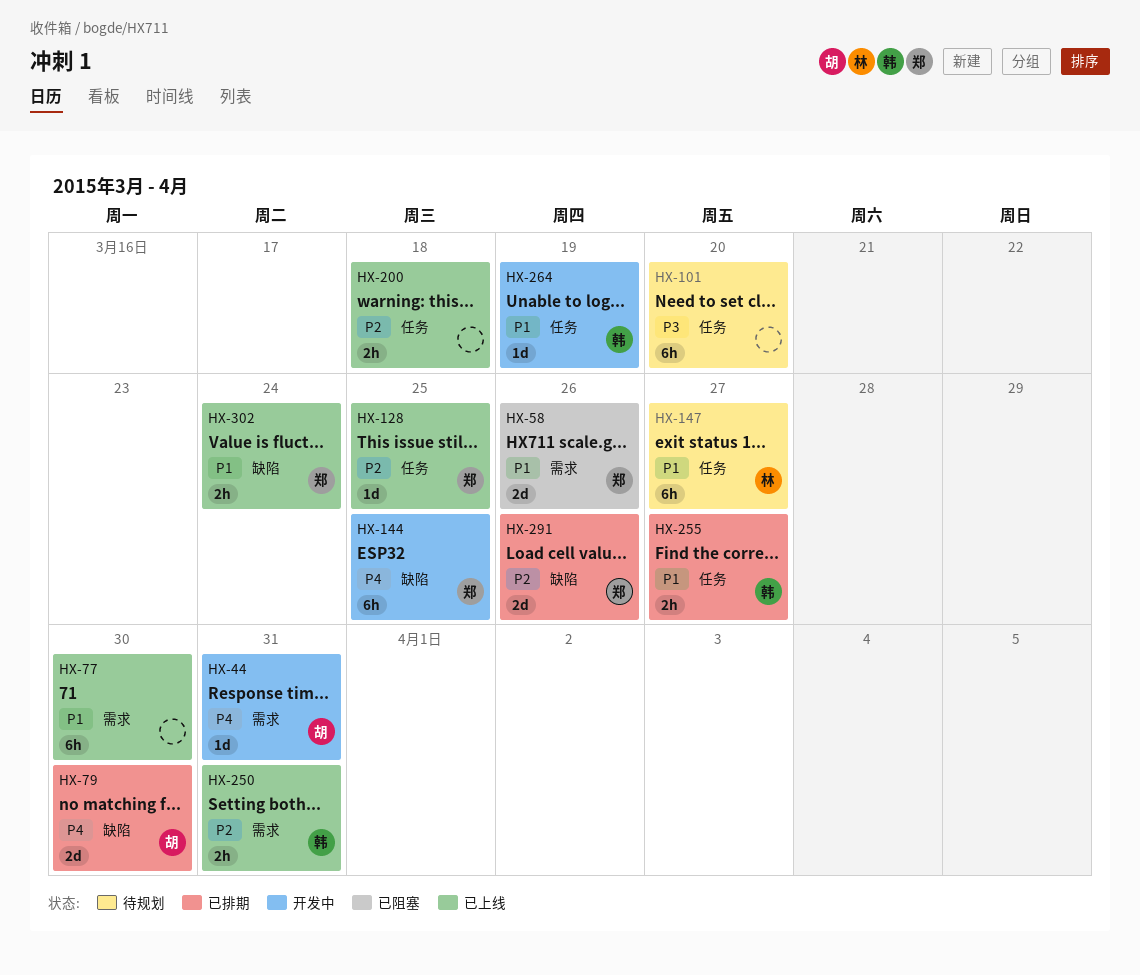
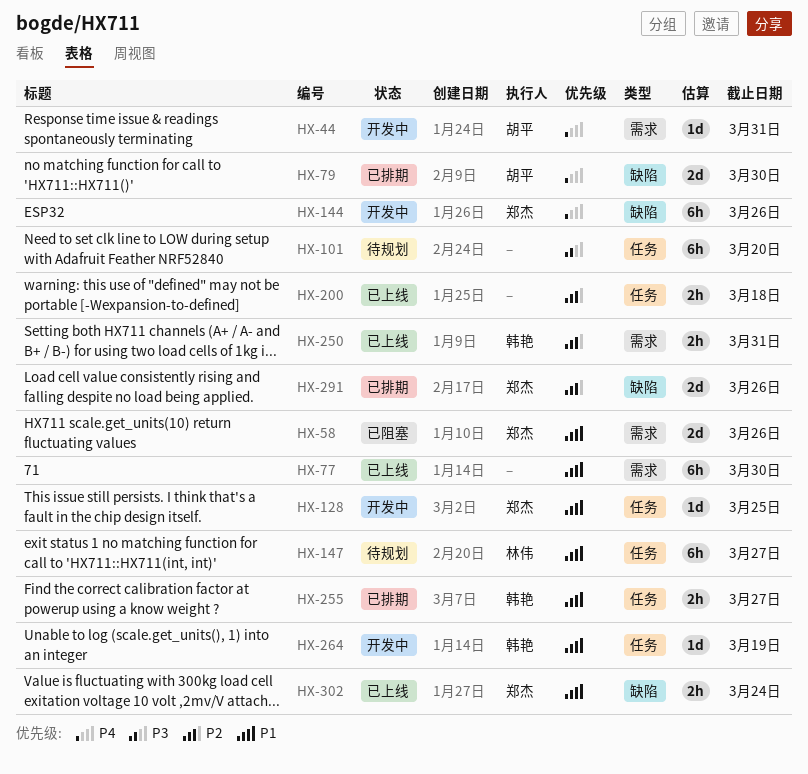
HX-128, status: 已上线 -> 开发中
HX-128, priority: P2 -> P1
HX-144, due: Mar 25 -> Mar 26

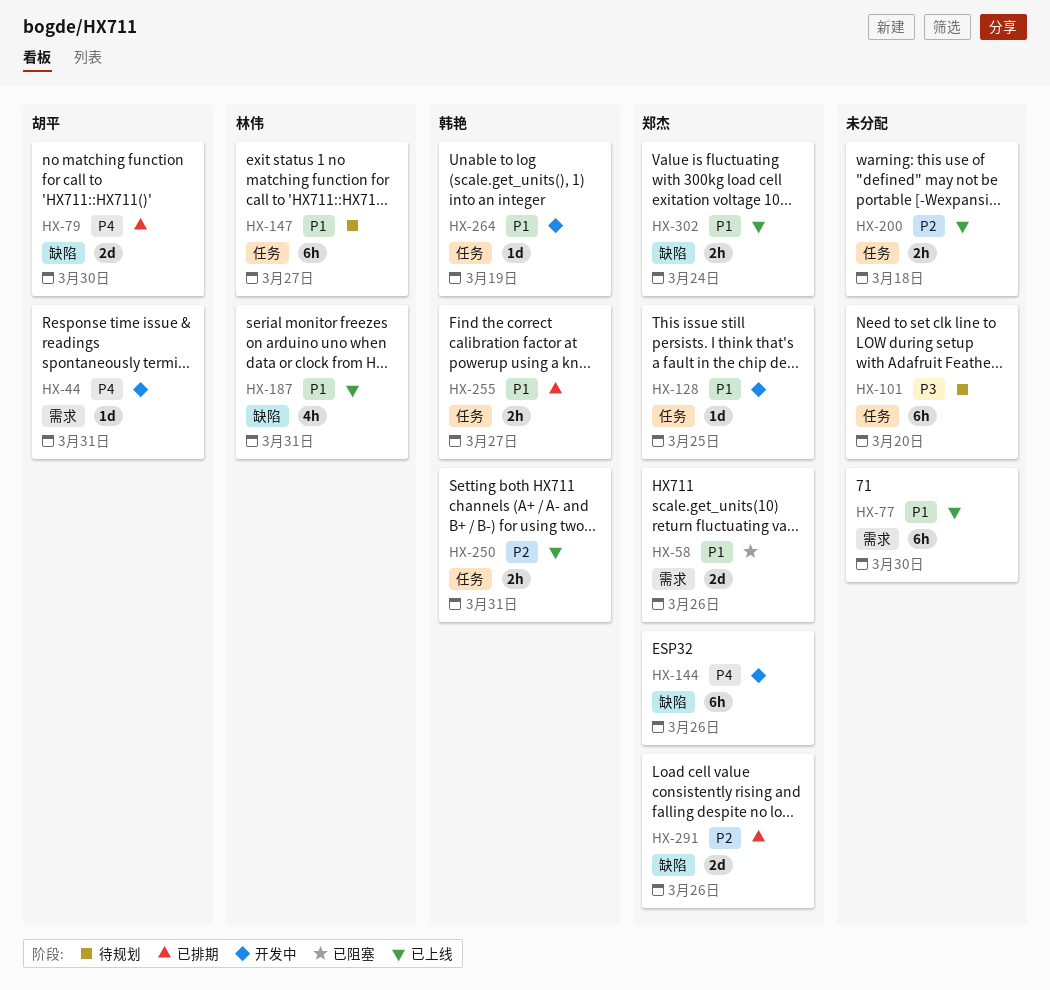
HX-187: none -> present
HX-250, label: 需求 -> 任务

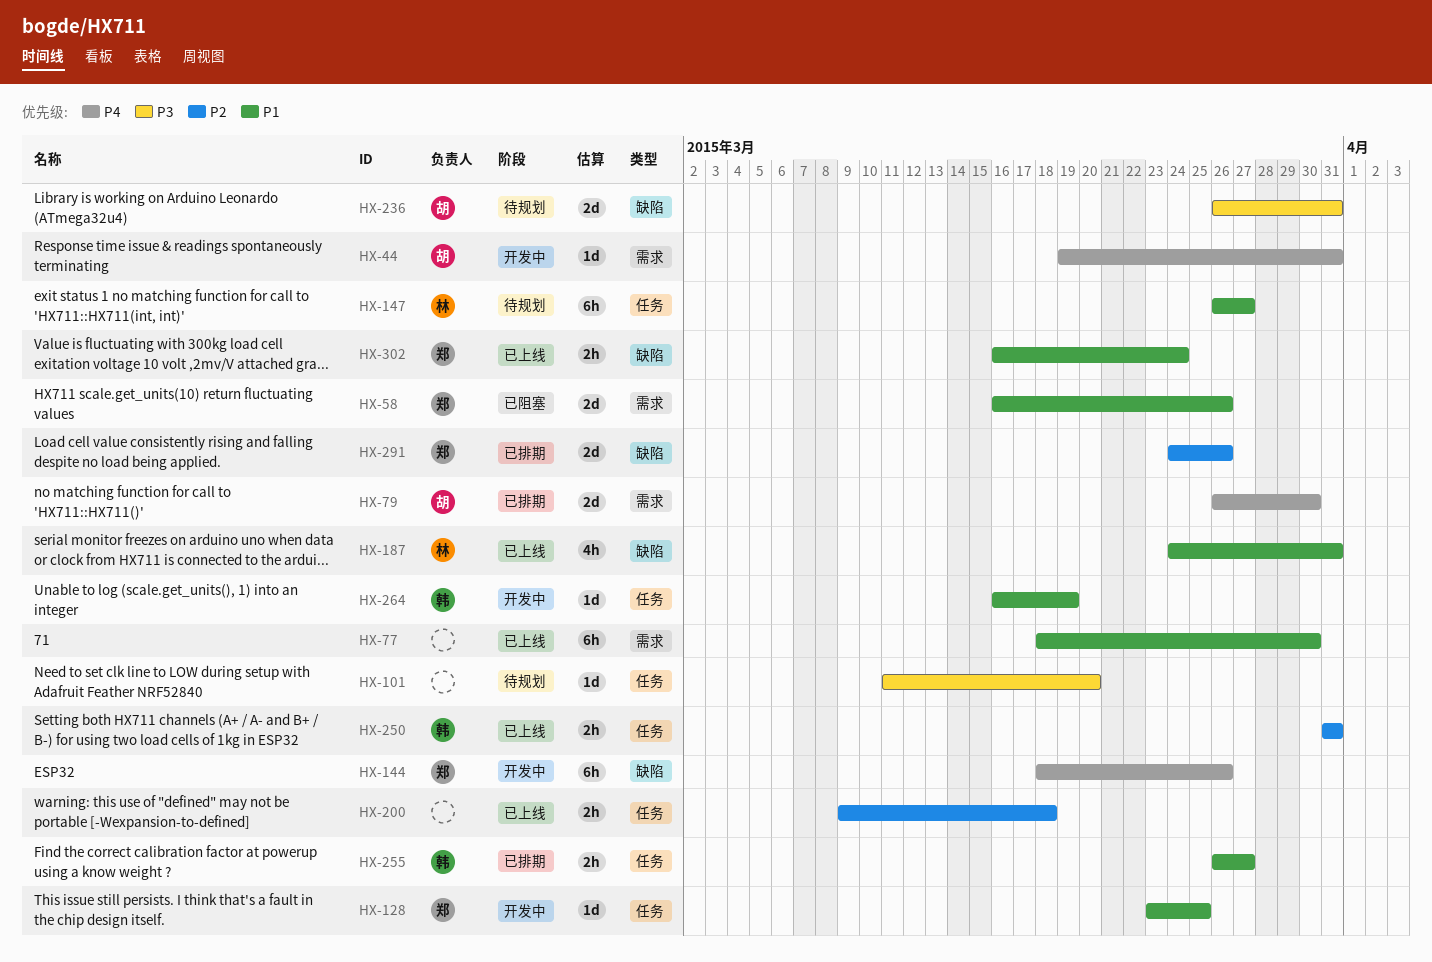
HX-79, label: 缺陷 -> 需求
HX-101, estimate: 6h -> 1d
HX-236: none -> present

